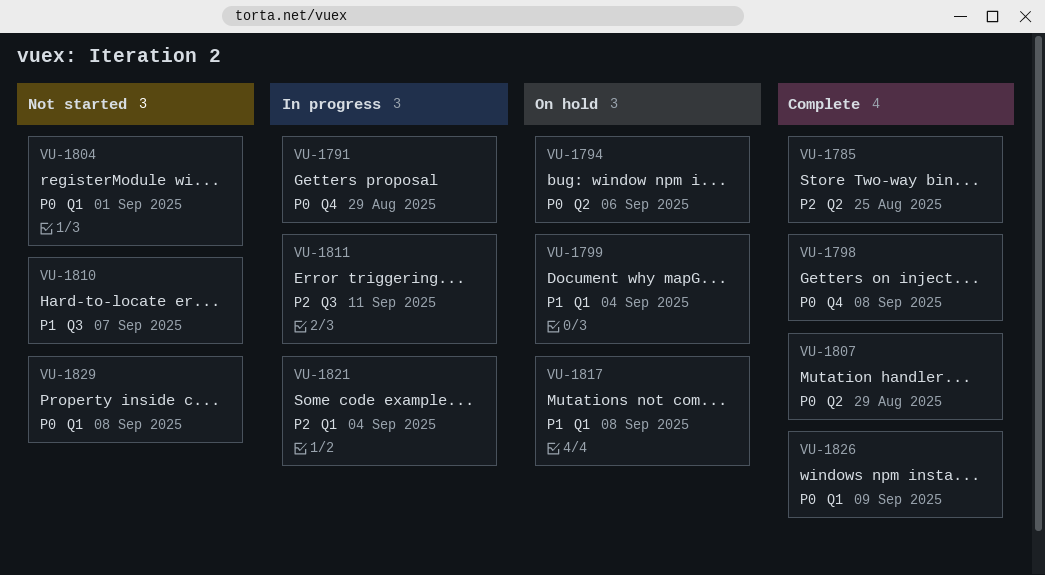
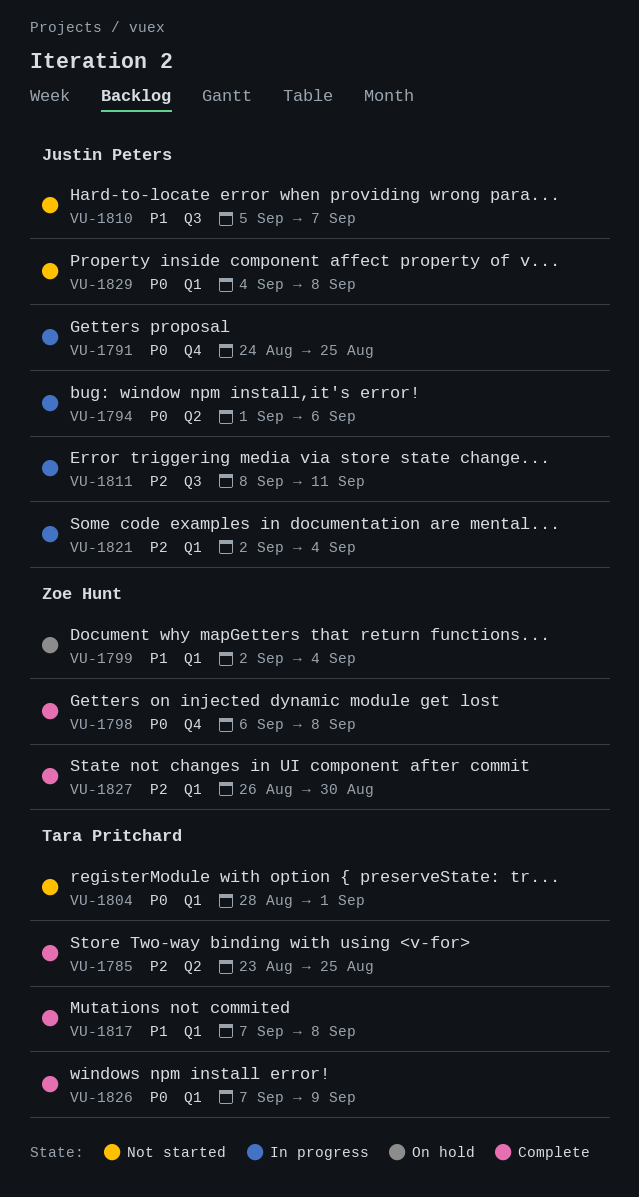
VU-1791, due: Aug 29 -> Aug 25
VU-1794, status: On hold -> In progress
VU-1807: present -> none
VU-1817, status: On hold -> Complete
VU-1827: none -> present

